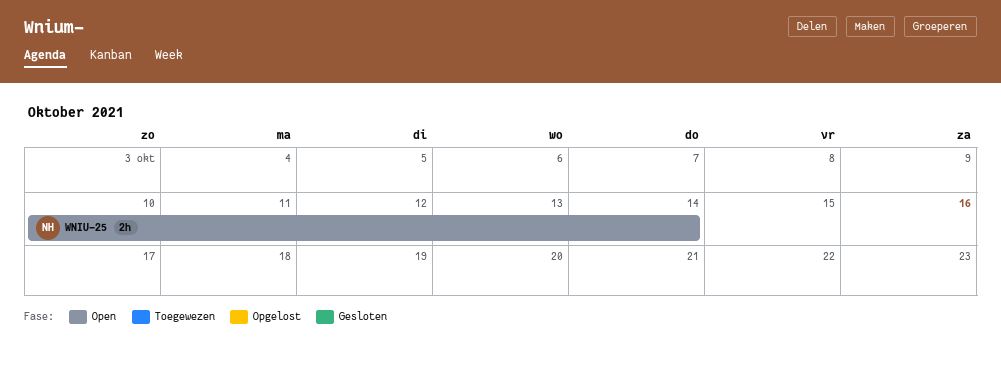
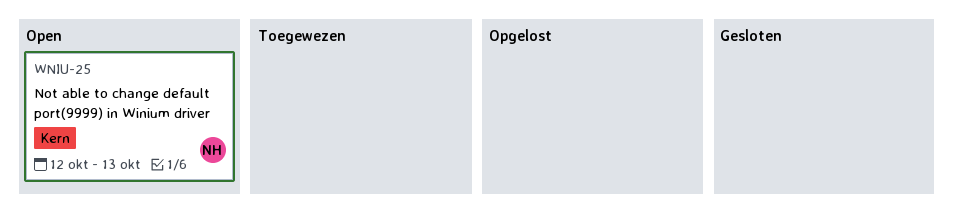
WNIU-25, start: Oct 10 -> Oct 12
WNIU-25, due: Oct 14 -> Oct 13

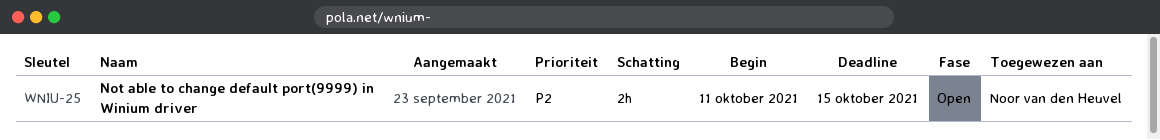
WNIU-25, start: Oct 12 -> Oct 11
WNIU-25, due: Oct 13 -> Oct 15

